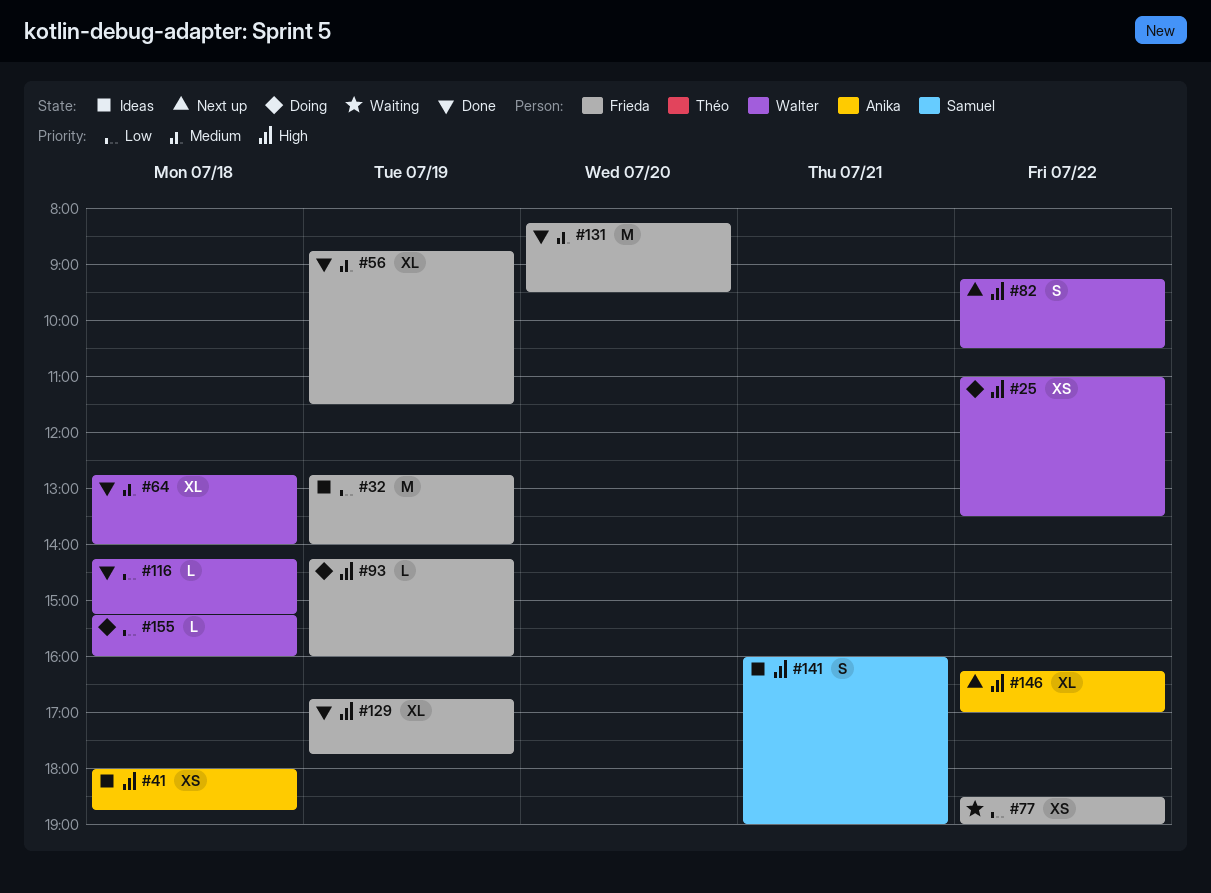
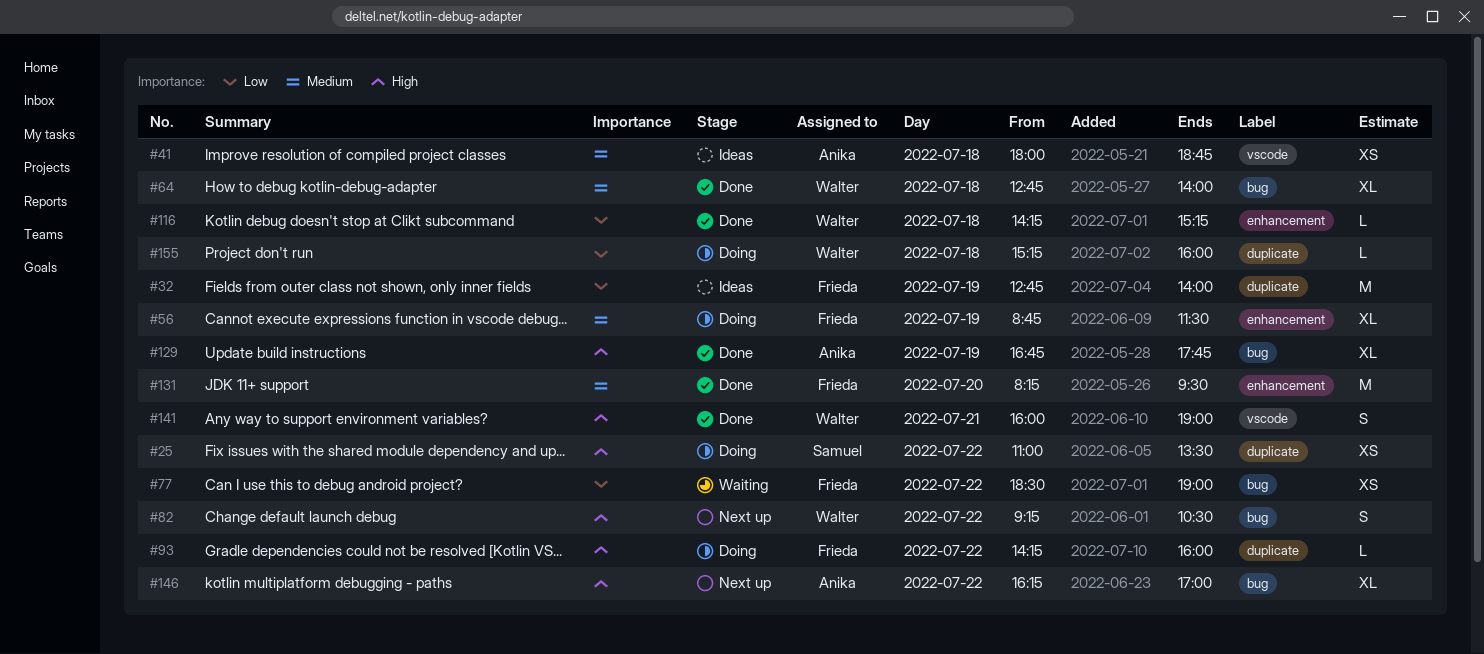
#25, owner: Walter -> Samuel
#41, priority: High -> Medium
#56, status: Done -> Doing
#93, day: Jul 19 -> Jul 22
#129, owner: Frieda -> Anika
#141, status: Ideas -> Done
#141, owner: Samuel -> Walter

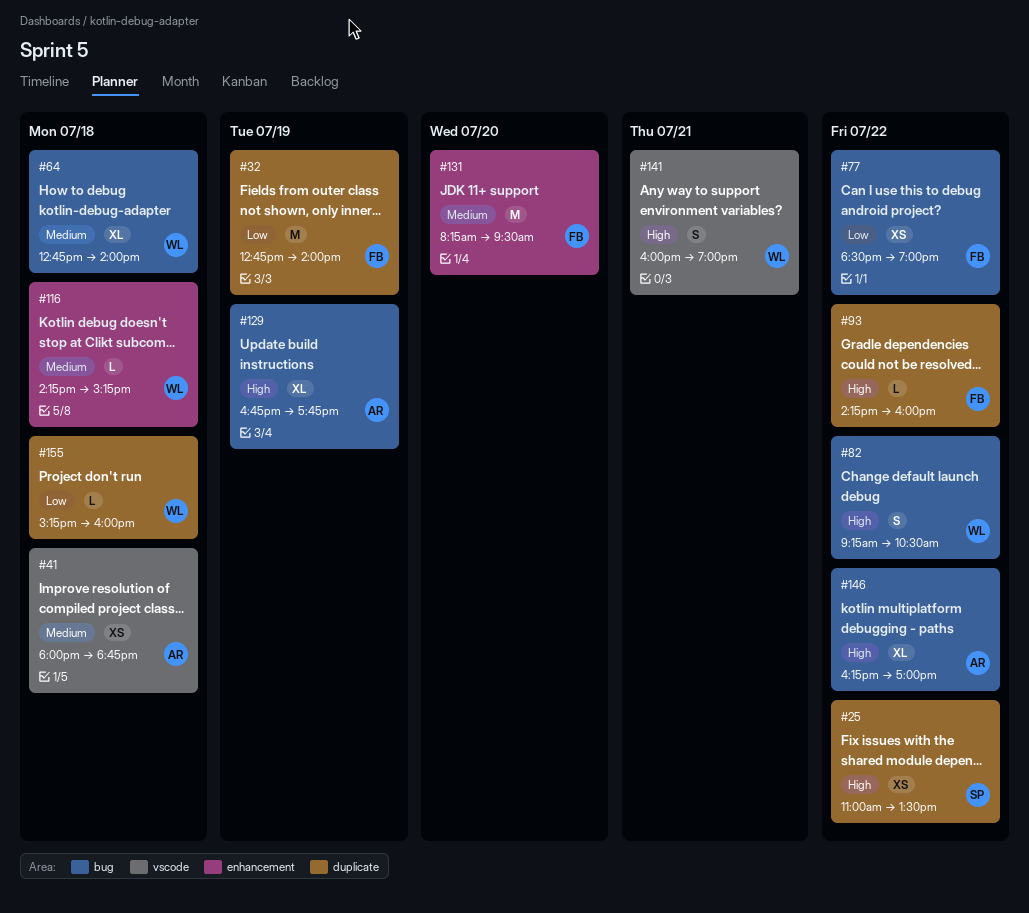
#56: present -> none
#116, priority: Low -> Medium

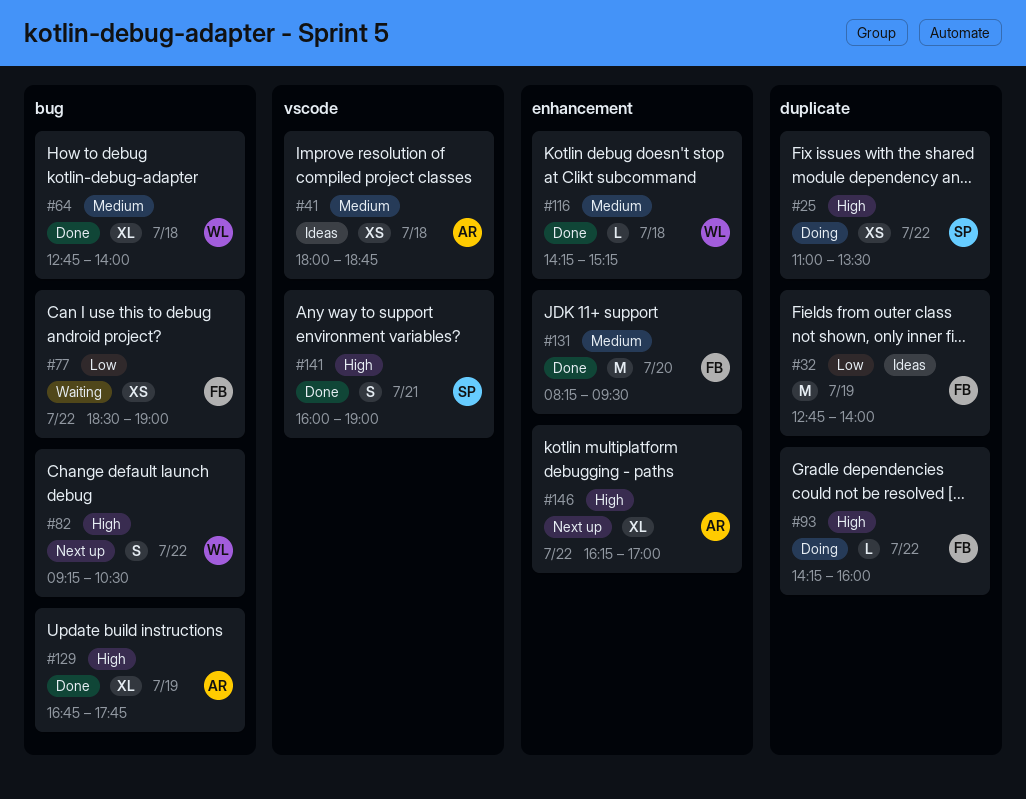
#141, owner: WL -> SP
#146, label: bug -> enhancement
#155: present -> none

